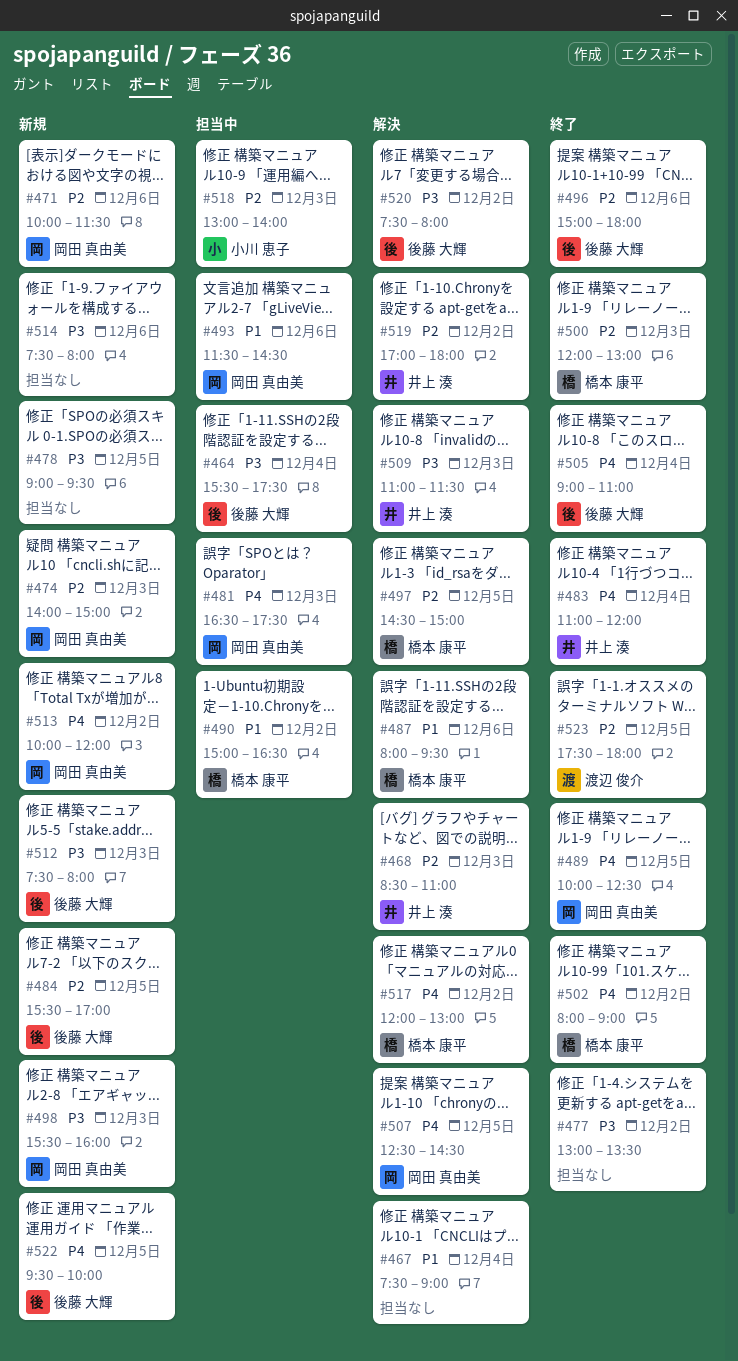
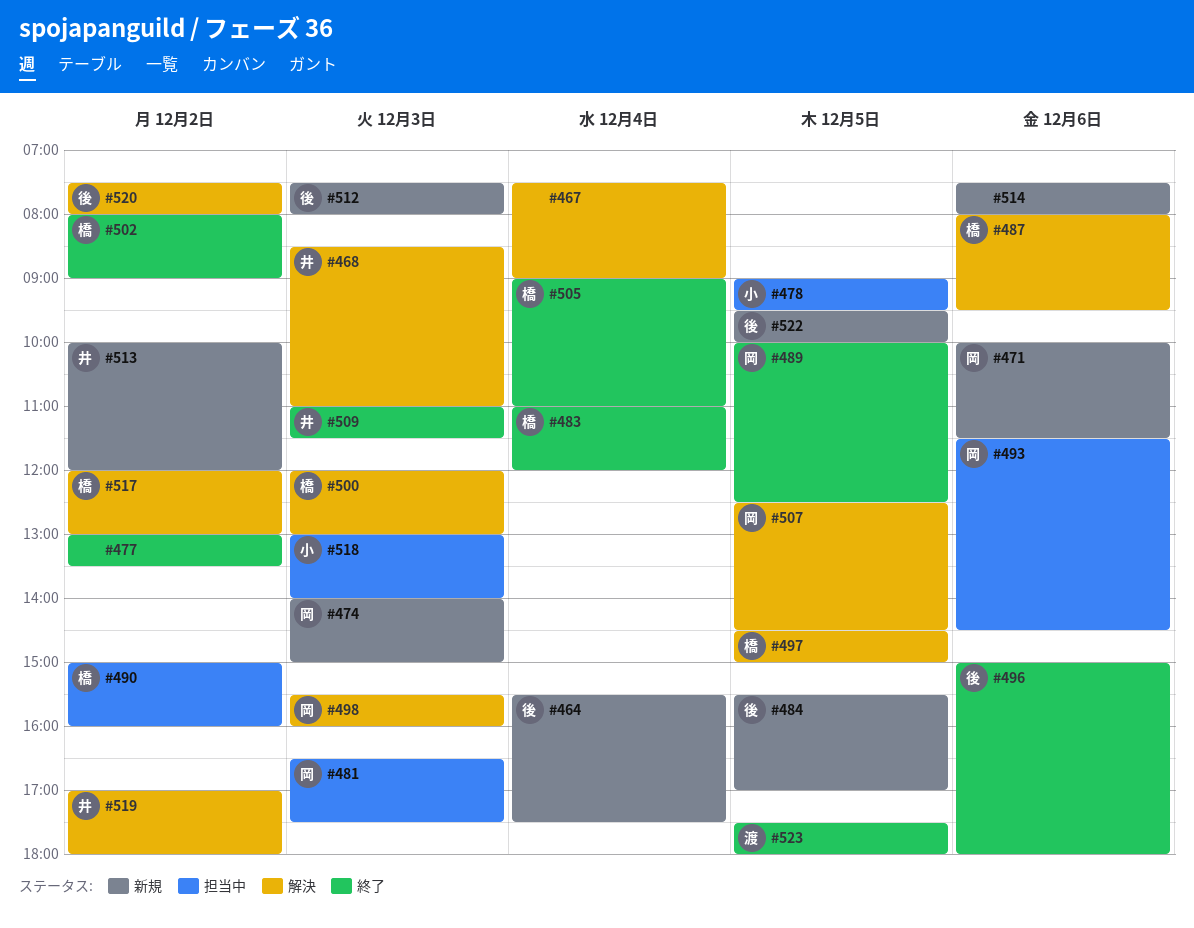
#464, status: 担当中 -> 新規
#478, status: 新規 -> 担当中
#478, owner: none -> 小川 恵子
#483, owner: 井上 湊 -> 橋本 康平
#490, ends: 16:30 -> 16:00
#498, status: 新規 -> 解決
#500, status: 終了 -> 解決
#505, owner: 後藤 大輝 -> 橋本 康平
#509, status: 解決 -> 終了
#513, owner: 岡田 真由美 -> 井上 湊

